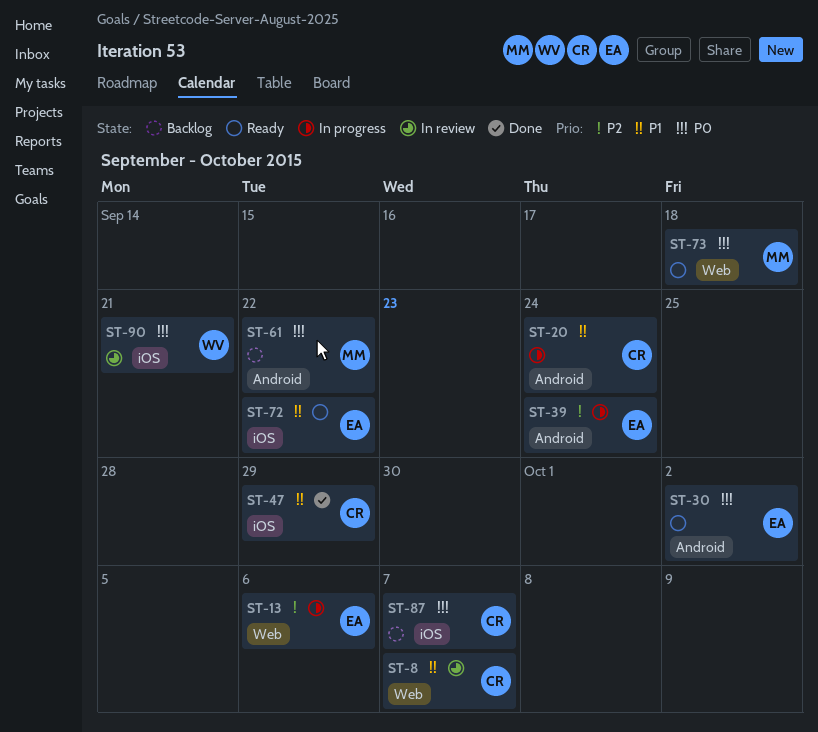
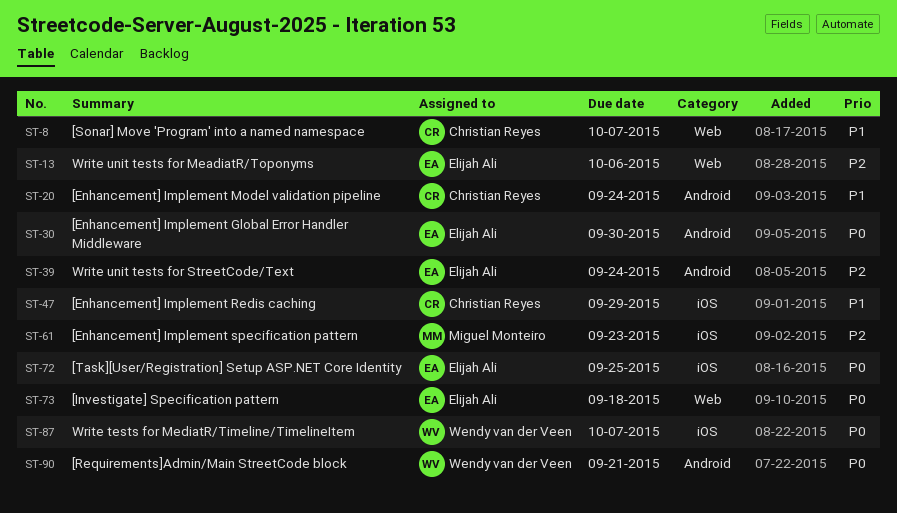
ST-30, due: Oct 2 -> Sep 30
ST-61, priority: P0 -> P2
ST-61, label: Android -> iOS
ST-61, due: Sep 22 -> Sep 23
ST-72, priority: P1 -> P0
ST-72, due: Sep 22 -> Sep 25
ST-73, owner: Miguel Monteiro -> Elijah Ali
ST-87, owner: Christian Reyes -> Wendy van der Veen
ST-90, label: iOS -> Android

